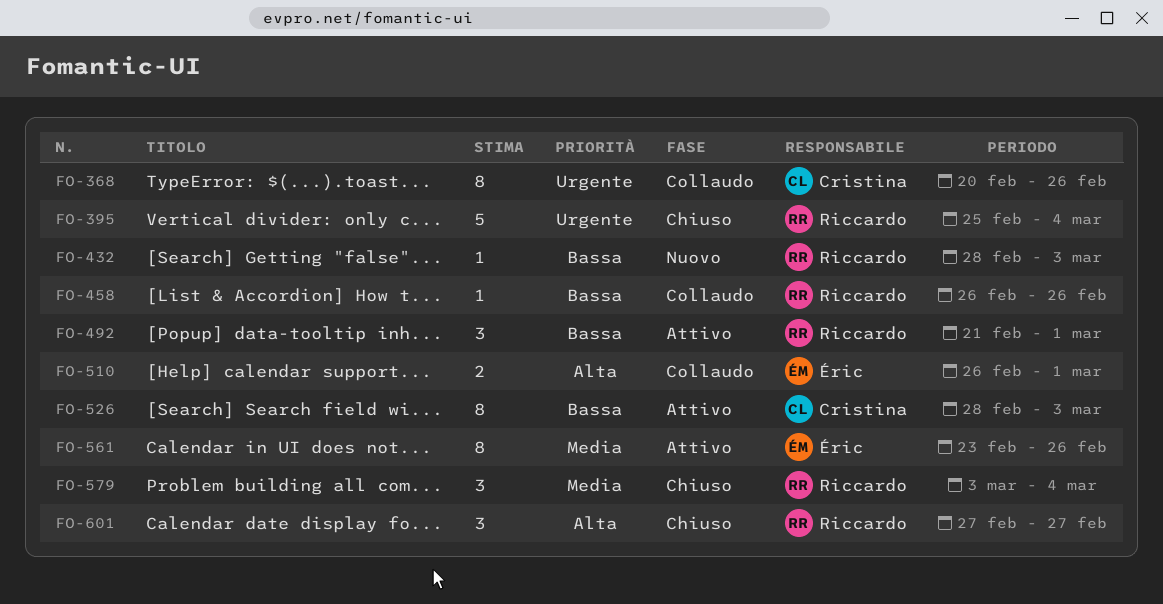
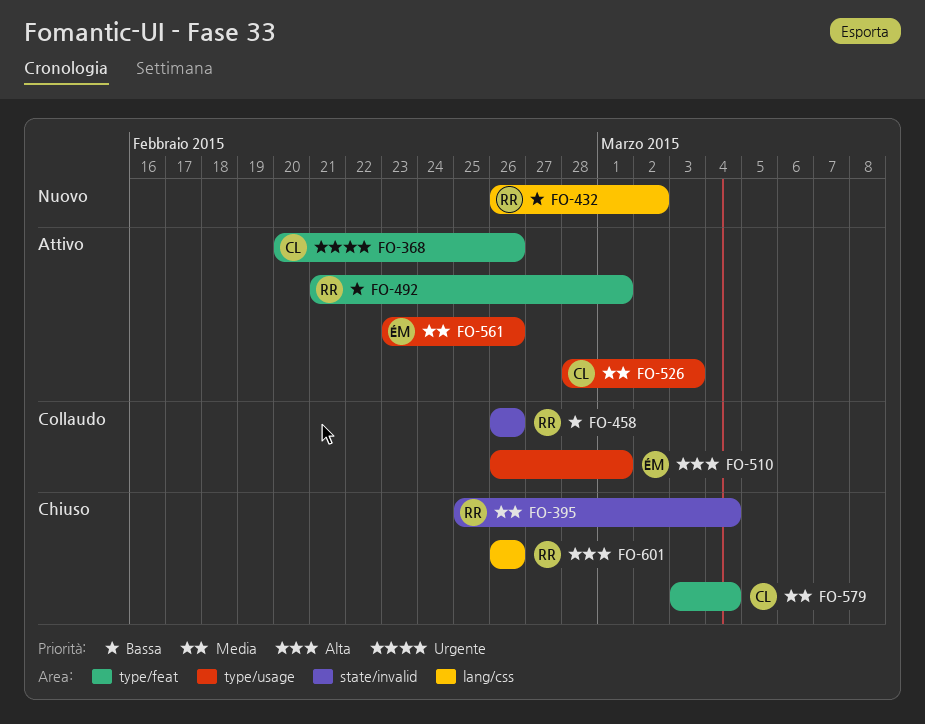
FO-368, status: Collaudo -> Attivo
FO-395, priority: Urgente -> Media
FO-432, start: Feb 28 -> Feb 26
FO-432, due: Mar 3 -> Mar 2
FO-526, priority: Bassa -> Media
FO-579, owner: Riccardo -> Cristina
FO-601, start: Feb 27 -> Feb 26
FO-601, due: Feb 27 -> Feb 26

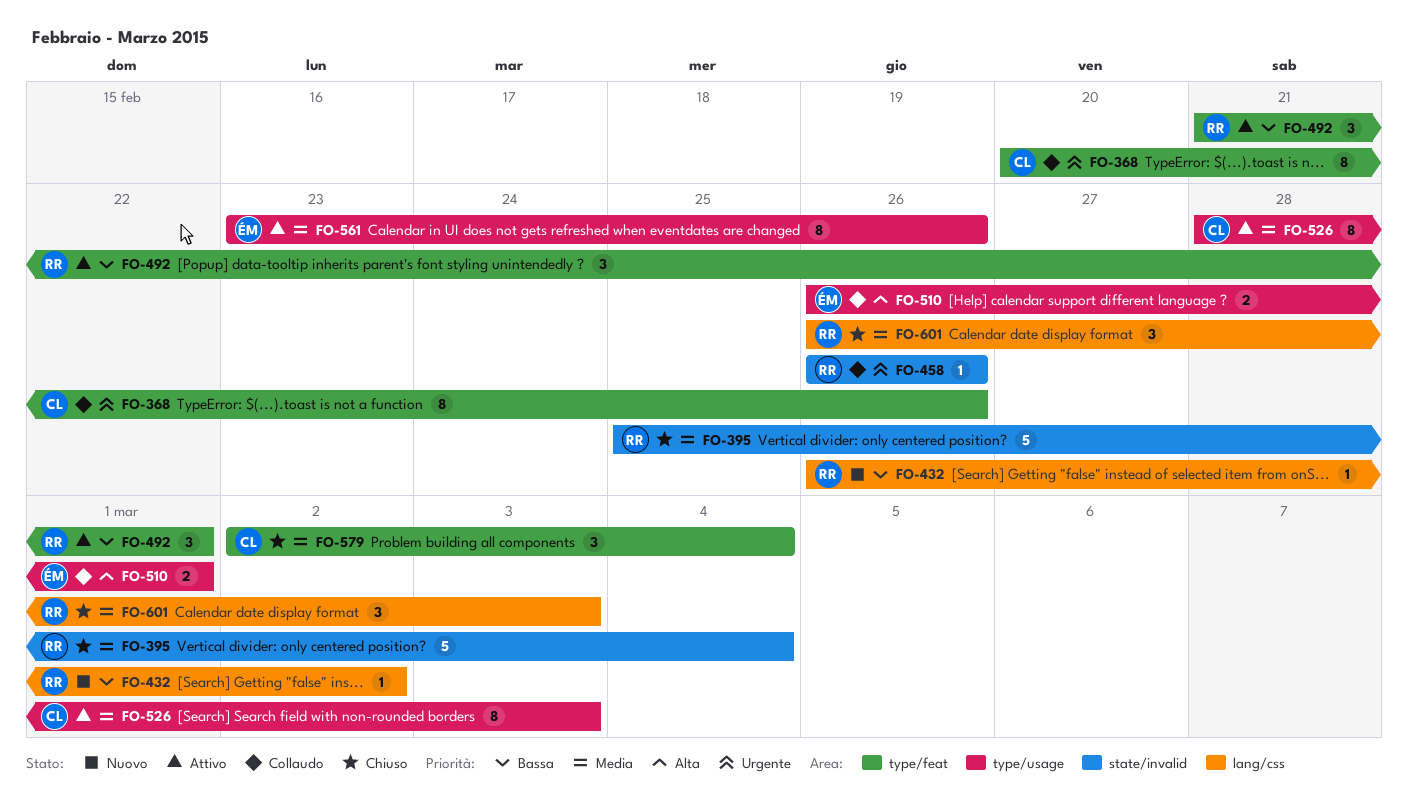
FO-368, status: Attivo -> Collaudo
FO-458, priority: Bassa -> Urgente
FO-579, start: Mar 3 -> Mar 2
FO-601, priority: Alta -> Media
FO-601, due: Feb 26 -> Mar 3

